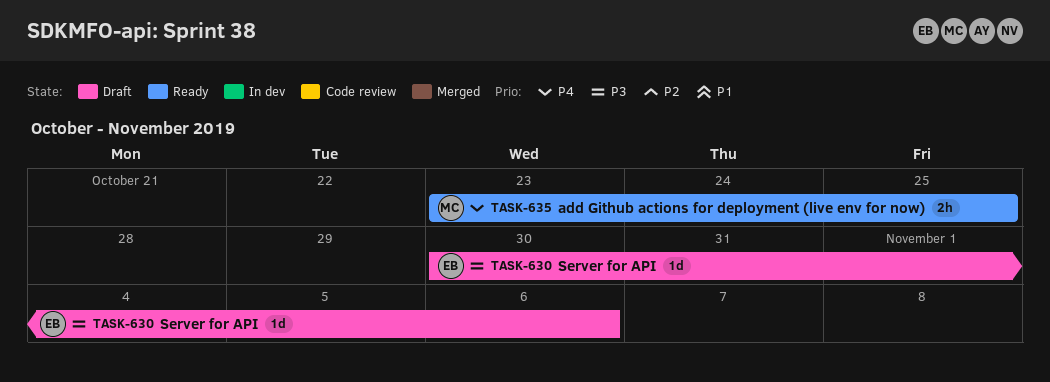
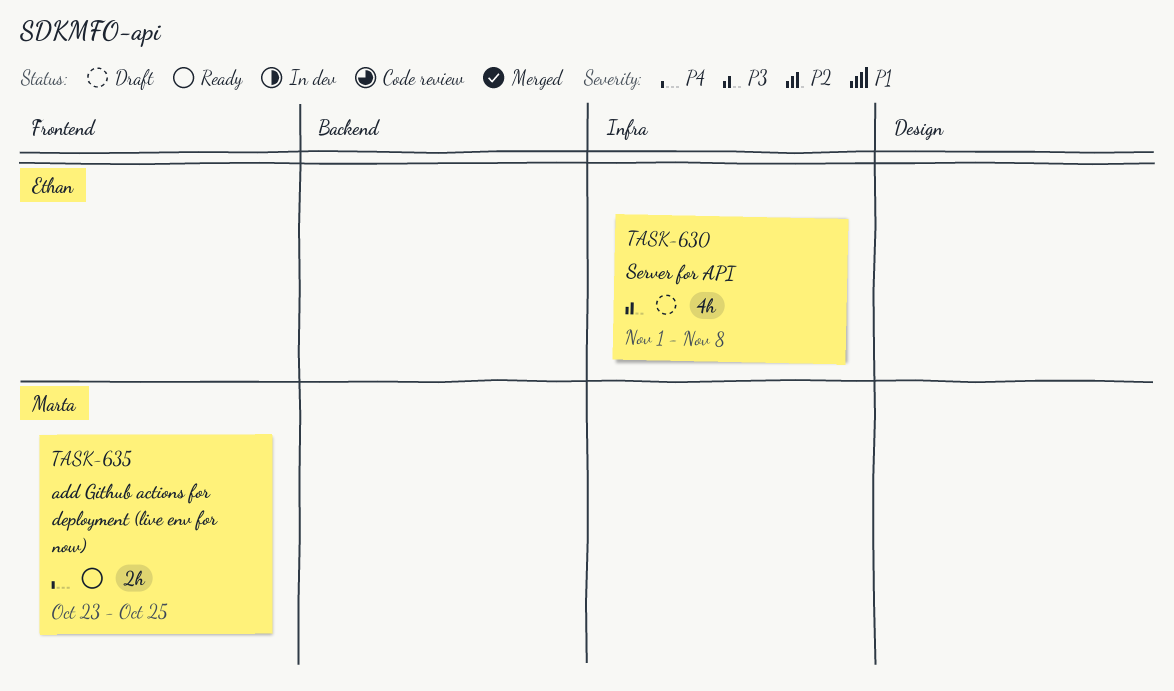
TASK-630, estimate: 1d -> 4h
TASK-630, start: Oct 30 -> Nov 1
TASK-630, due: Nov 6 -> Nov 8

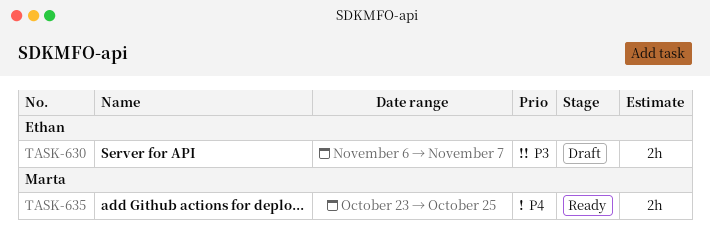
TASK-630, estimate: 4h -> 2h
TASK-630, start: Nov 1 -> Nov 6
TASK-630, due: Nov 8 -> Nov 7

